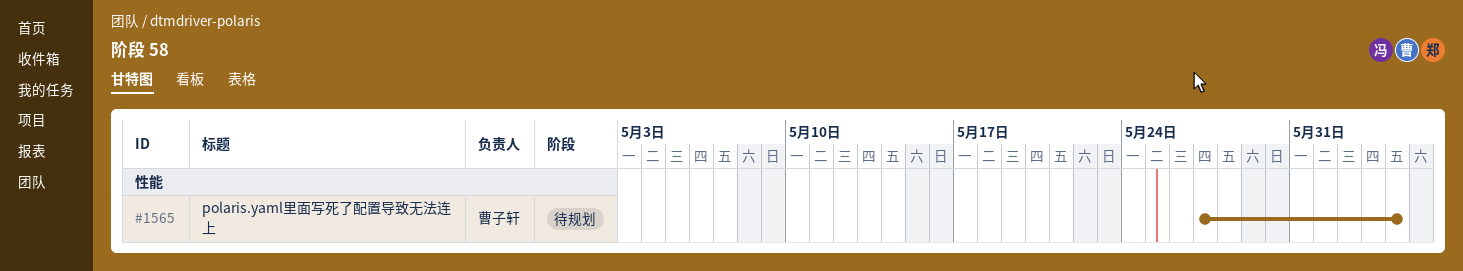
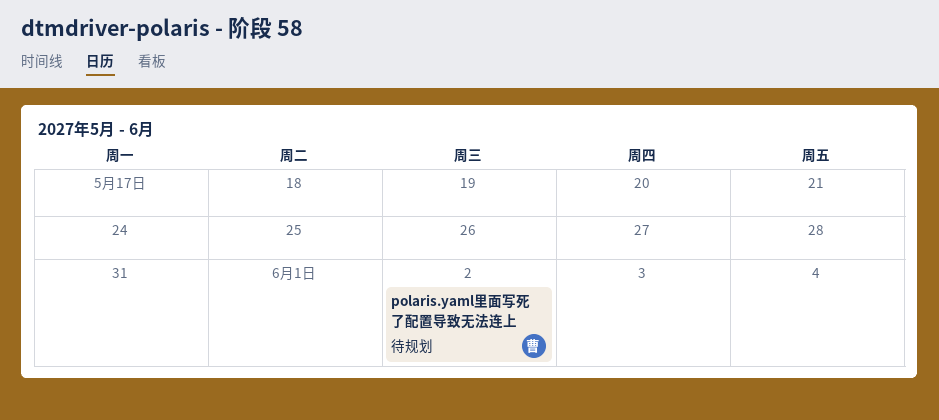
polaris.yaml里面写死了配置导致无法连上, due: Jun 4 -> Jun 2

